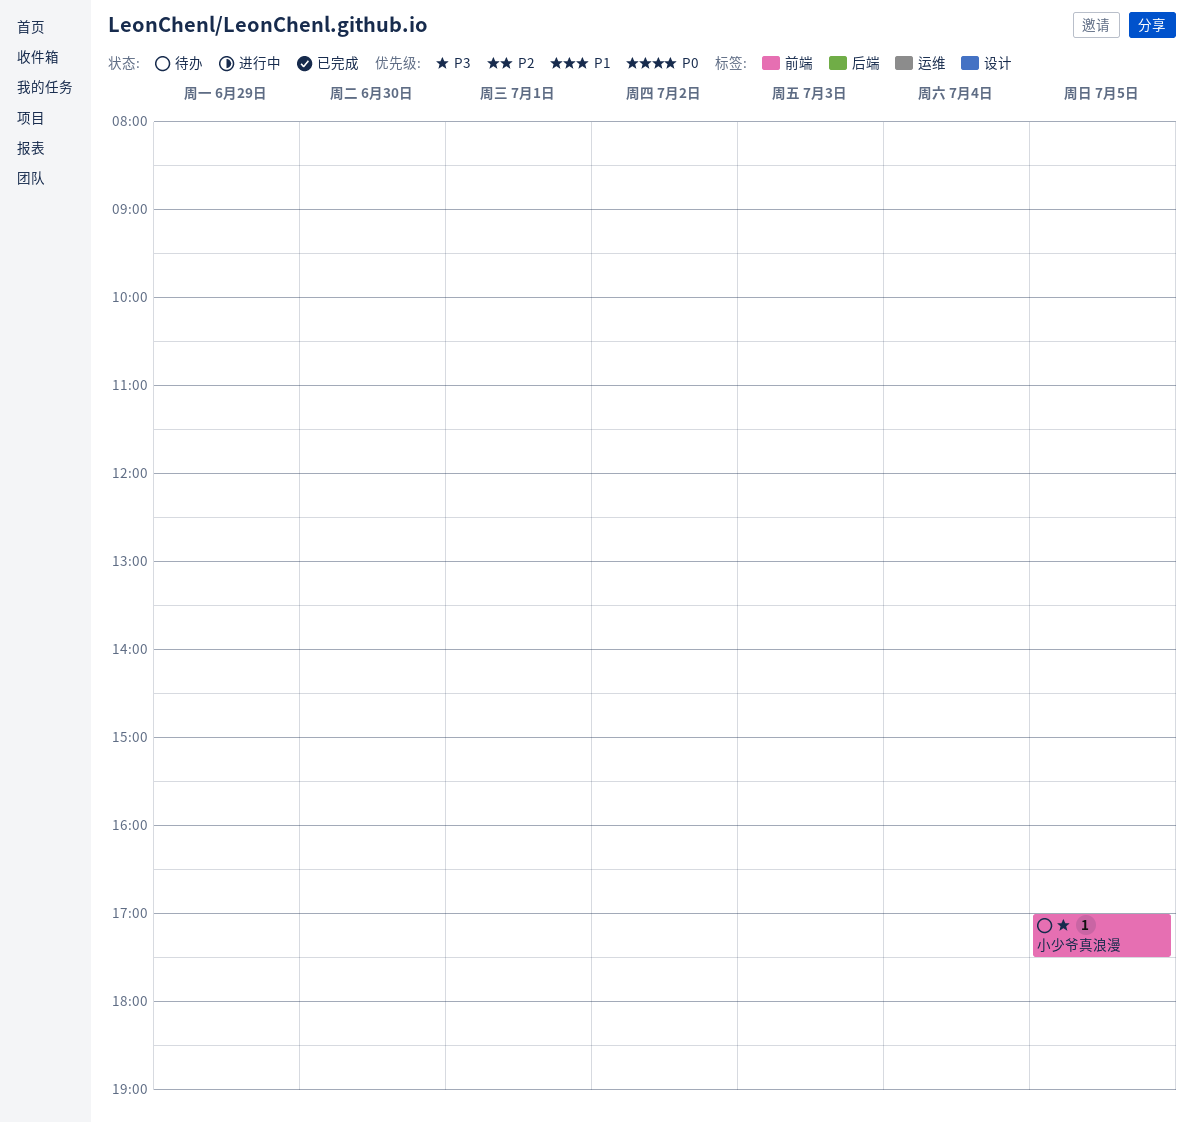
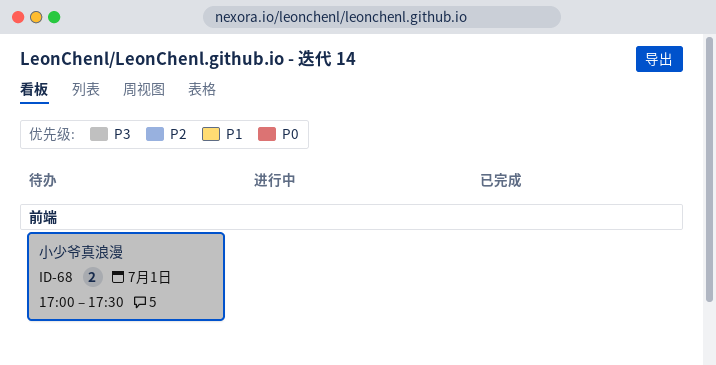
小少爷真浪漫, estimate: 1 -> 2
小少爷真浪漫, day: Jul 5 -> Jul 1

